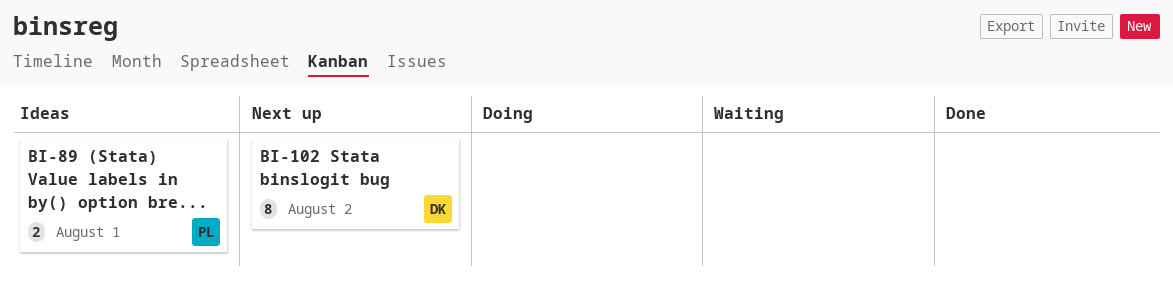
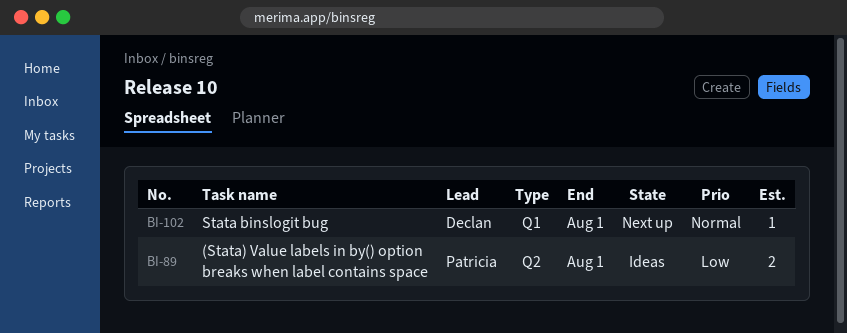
BI-102, estimate: 8 -> 1
BI-102, due: Aug 2 -> Aug 1

